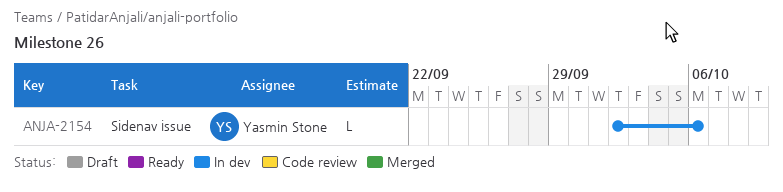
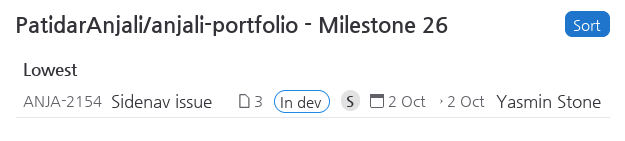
ANJA-2154, estimate: L -> S
ANJA-2154, due: Oct 6 -> Oct 2

